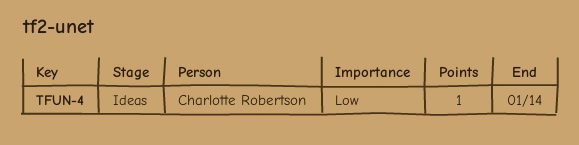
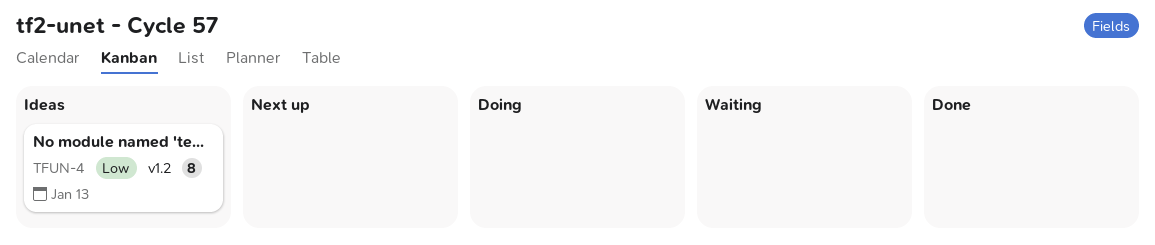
TFUN-4, estimate: 1 -> 8
TFUN-4, due: Jan 14 -> Jan 13

